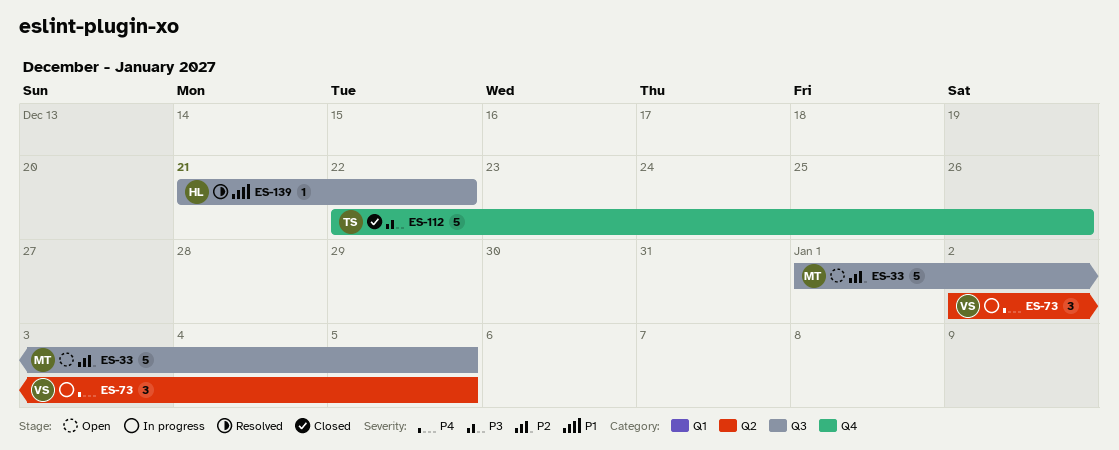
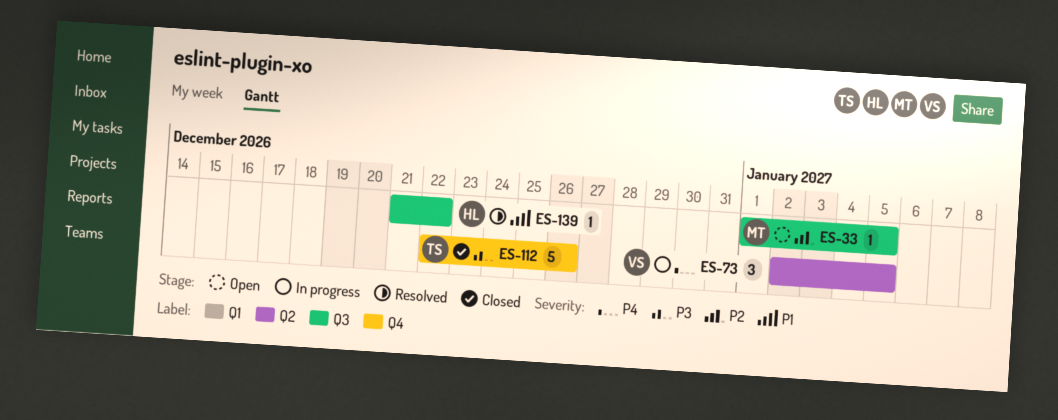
ES-33, estimate: 5 -> 1

